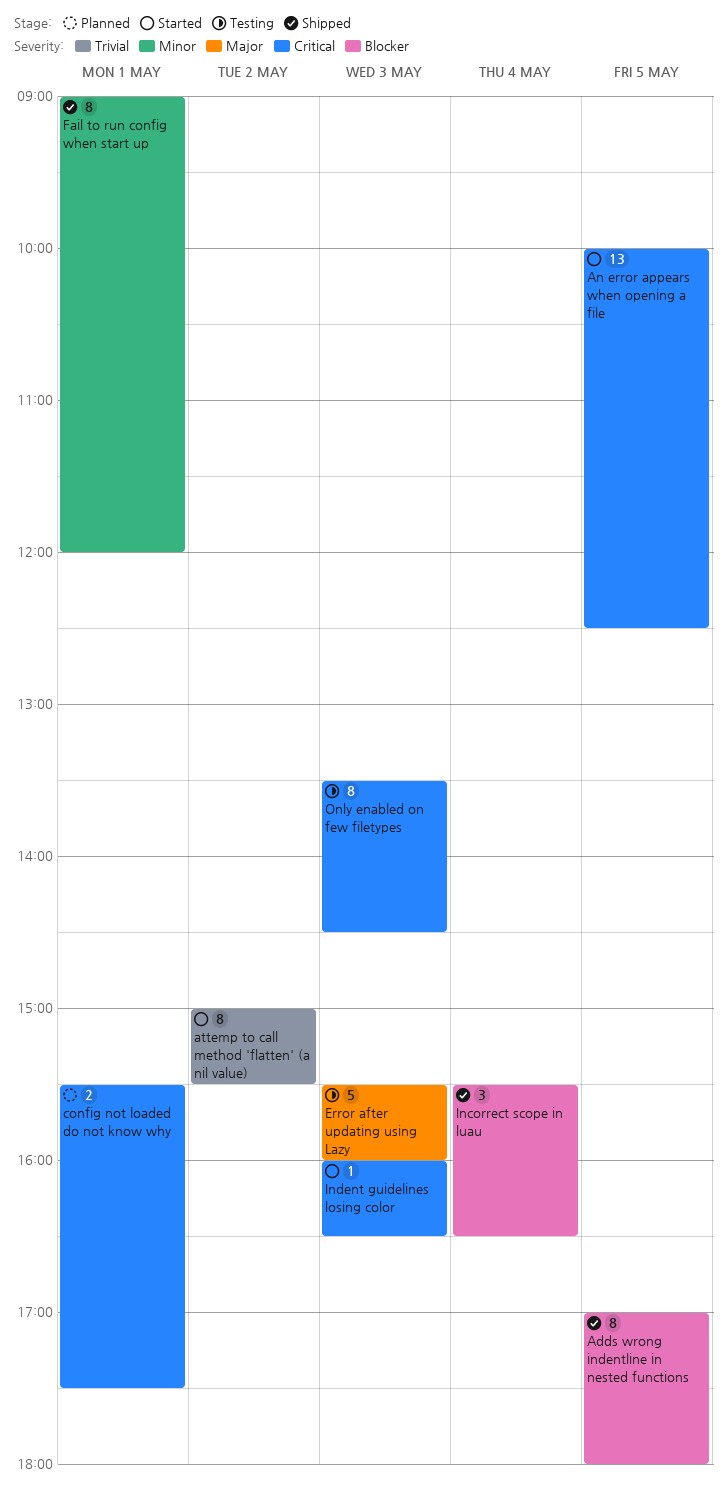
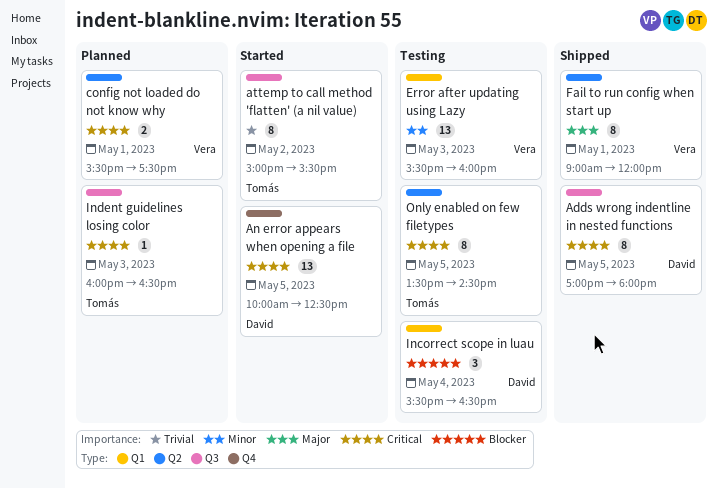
Adds wrong indentline in nested functions, priority: Blocker -> Critical
Error after updating using Lazy, priority: Major -> Minor
Error after updating using Lazy, estimate: 5 -> 13
Fail to run config when start up, priority: Minor -> Major
Incorrect scope in luau, status: Shipped -> Testing
Indent guidelines losing color, status: Started -> Planned
Only enabled on few filetypes, day: May 3 -> May 5

